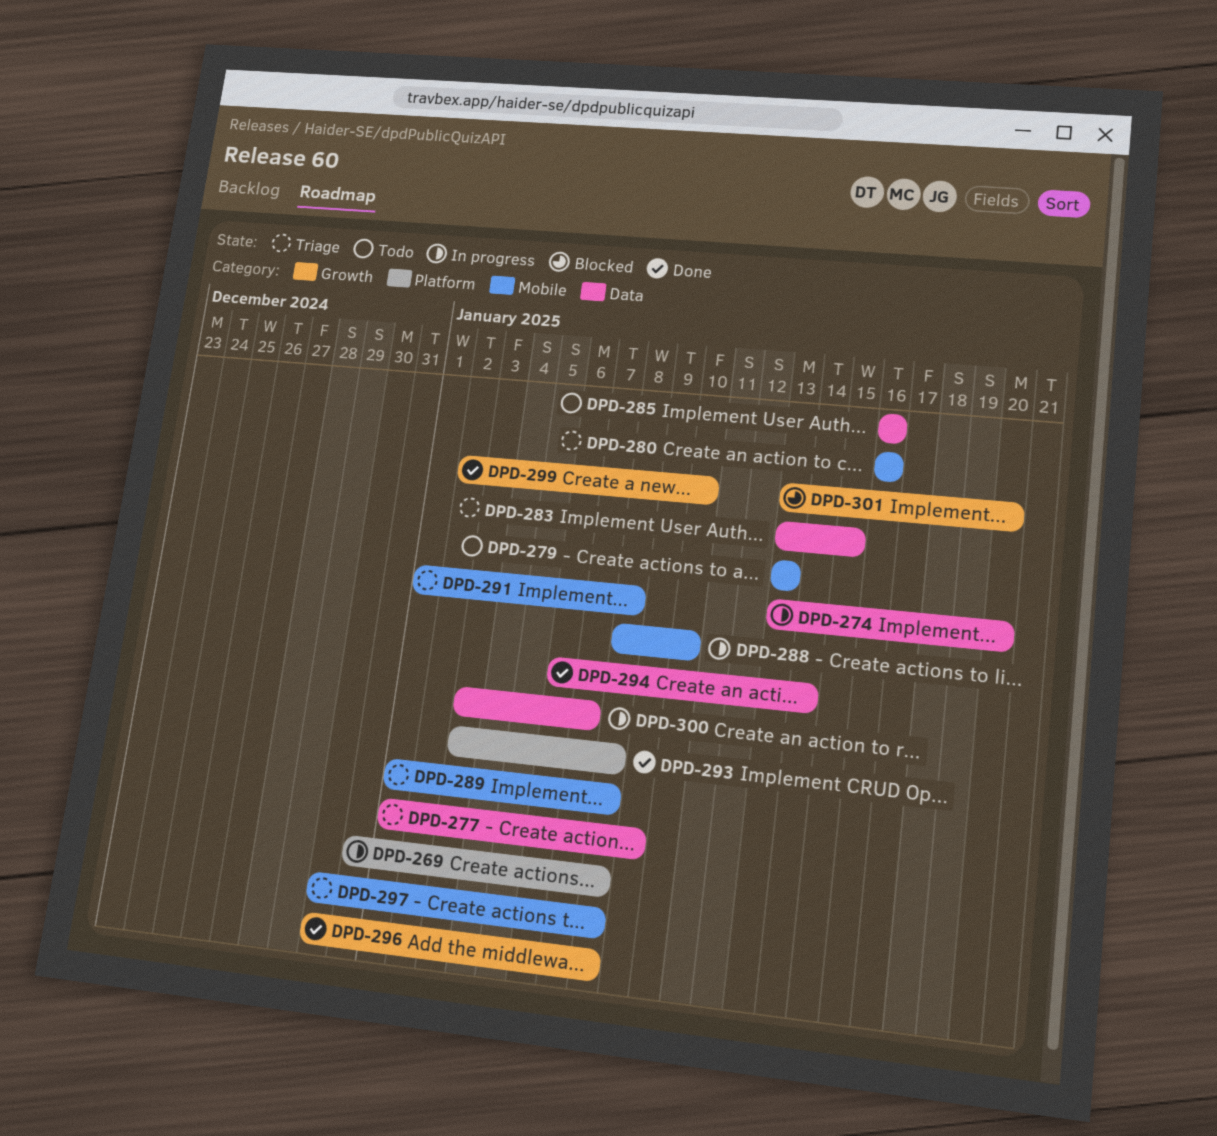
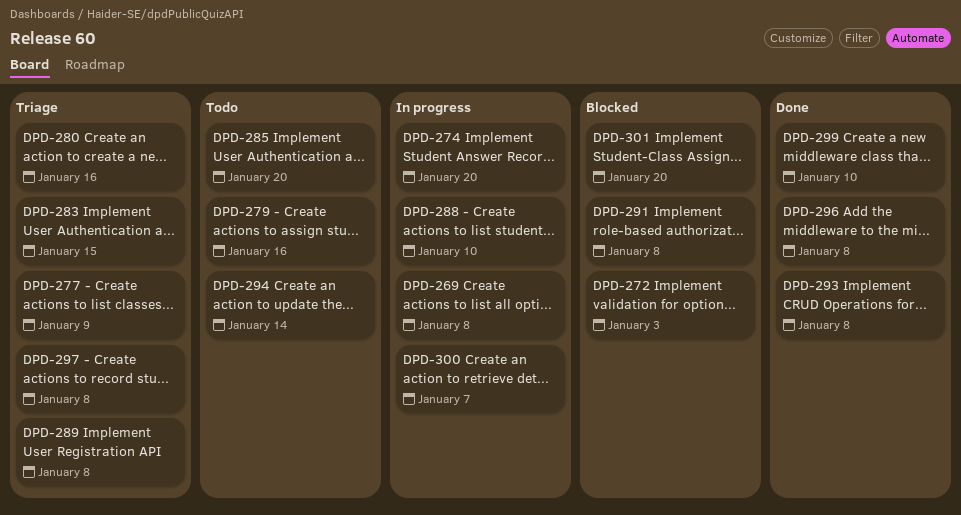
DPD-272: none -> present
DPD-279, due: Jan 13 -> Jan 16
DPD-285, due: Jan 16 -> Jan 20
DPD-291, status: Triage -> Blocked
DPD-294, status: Done -> Todo

